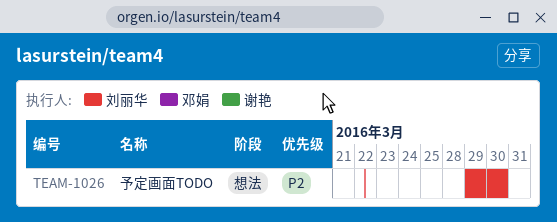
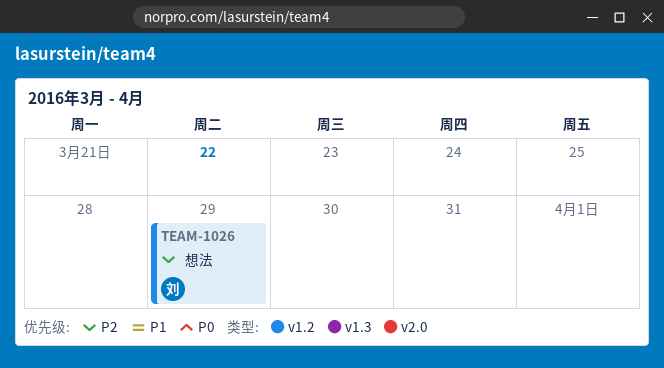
TEAM-1026, due: Mar 30 -> Mar 29

